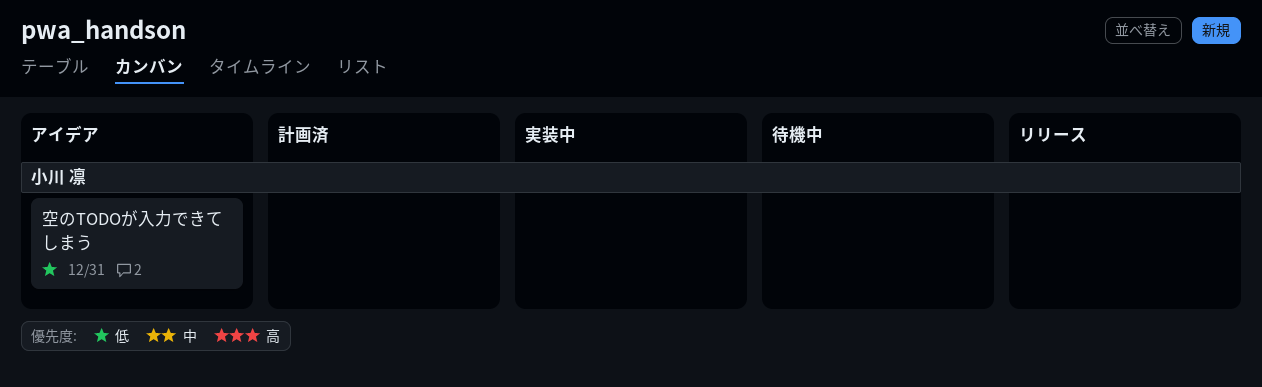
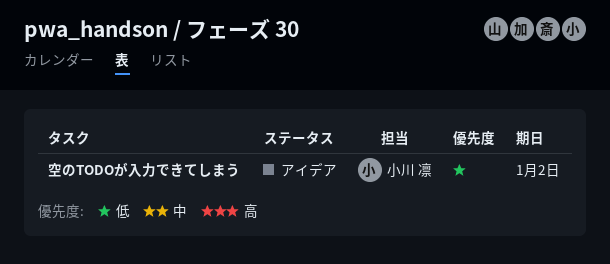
空のTODOが入力できてしまう, due: Dec 31 -> Jan 2

